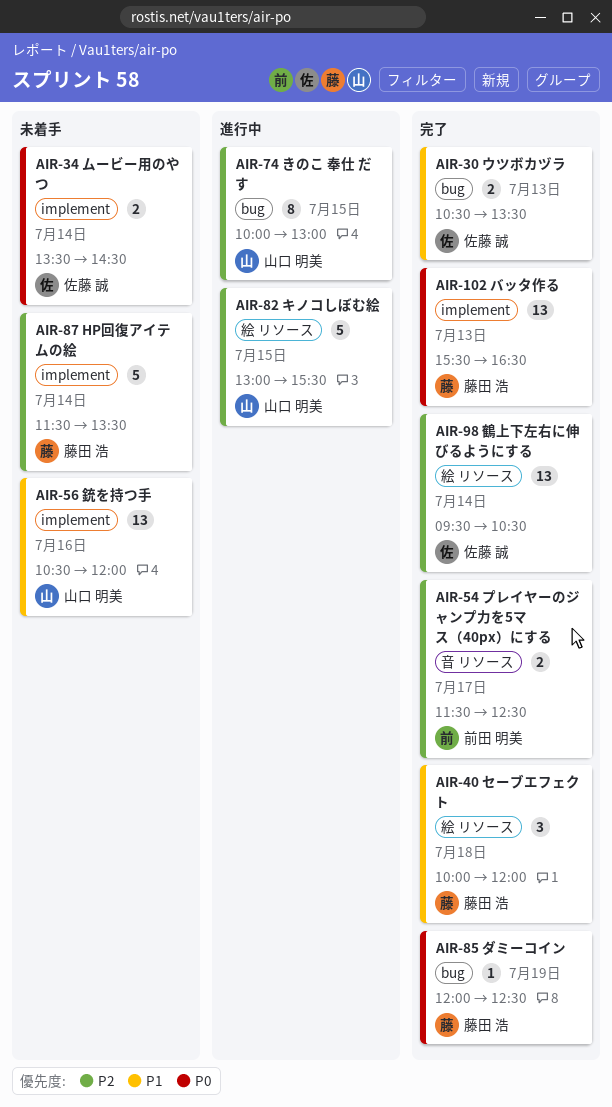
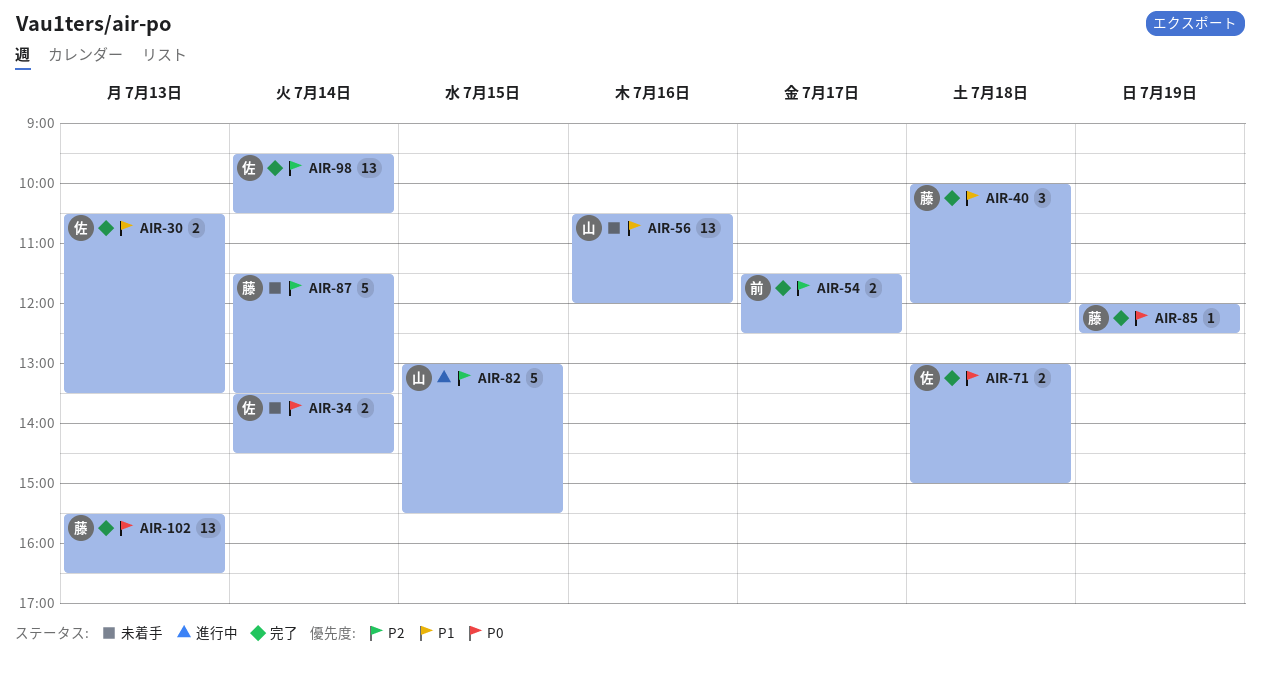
AIR-71: none -> present
AIR-74: present -> none

